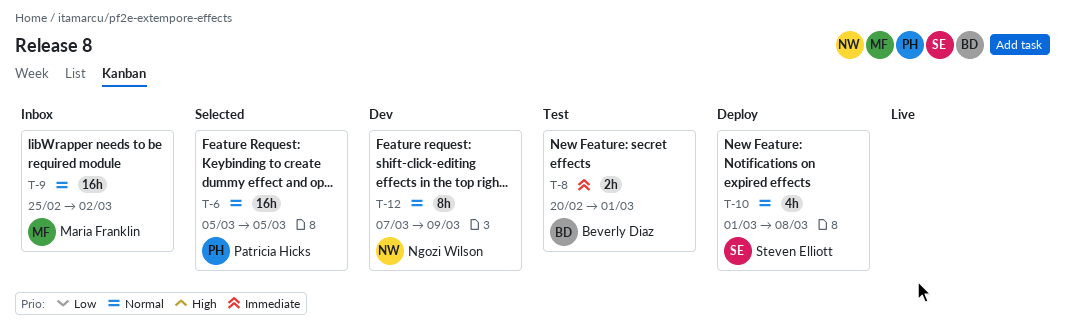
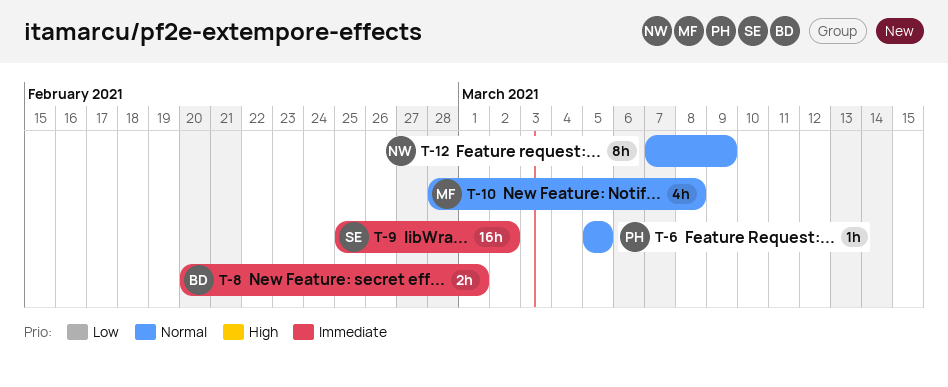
T-6, estimate: 16h -> 1h
T-9, owner: Maria Franklin -> Steven Elliott
T-9, priority: Normal -> Immediate
T-10, owner: Steven Elliott -> Maria Franklin
T-10, start: Mar 1 -> Feb 28

